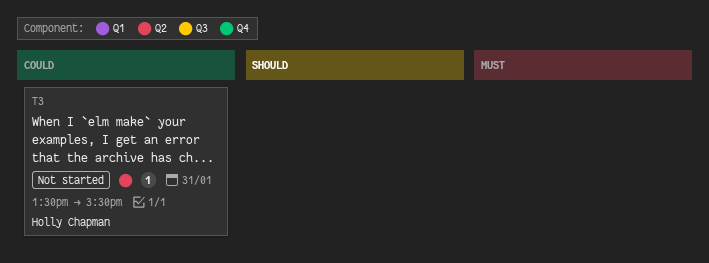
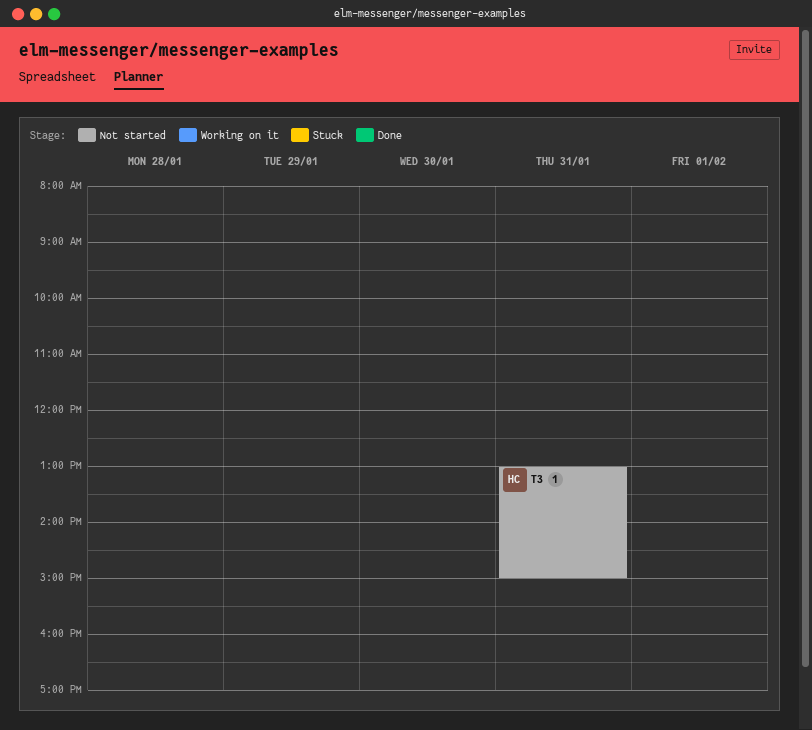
T3, begins: 13:30 -> 13:00
T3, ends: 15:30 -> 15:00

